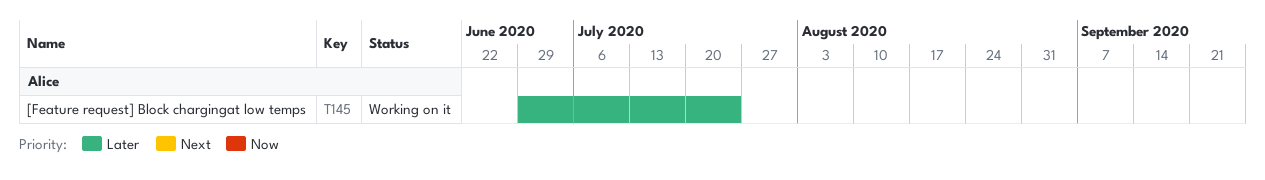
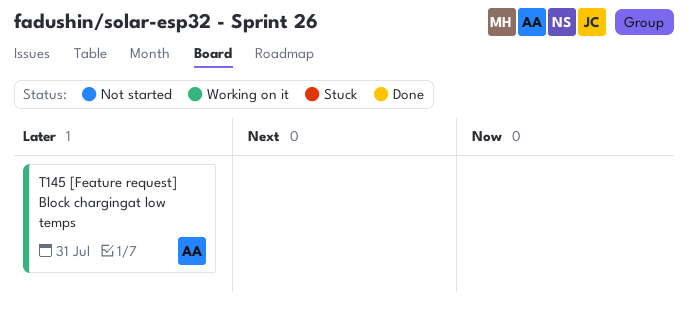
T145, due: Jul 24 -> Jul 31

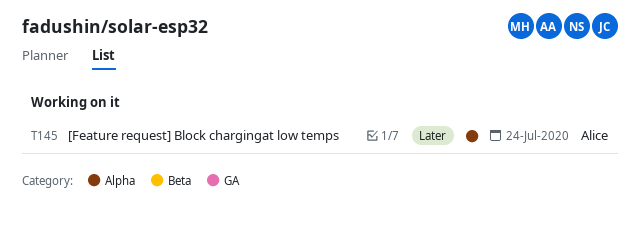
T145, due: Jul 31 -> Jul 24

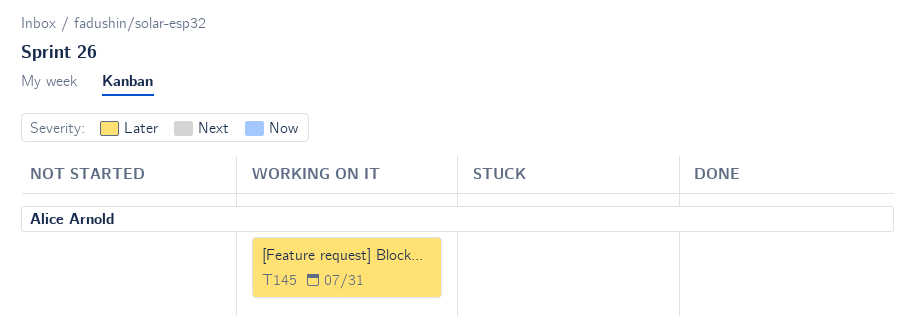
T145, due: Jul 24 -> Jul 31

